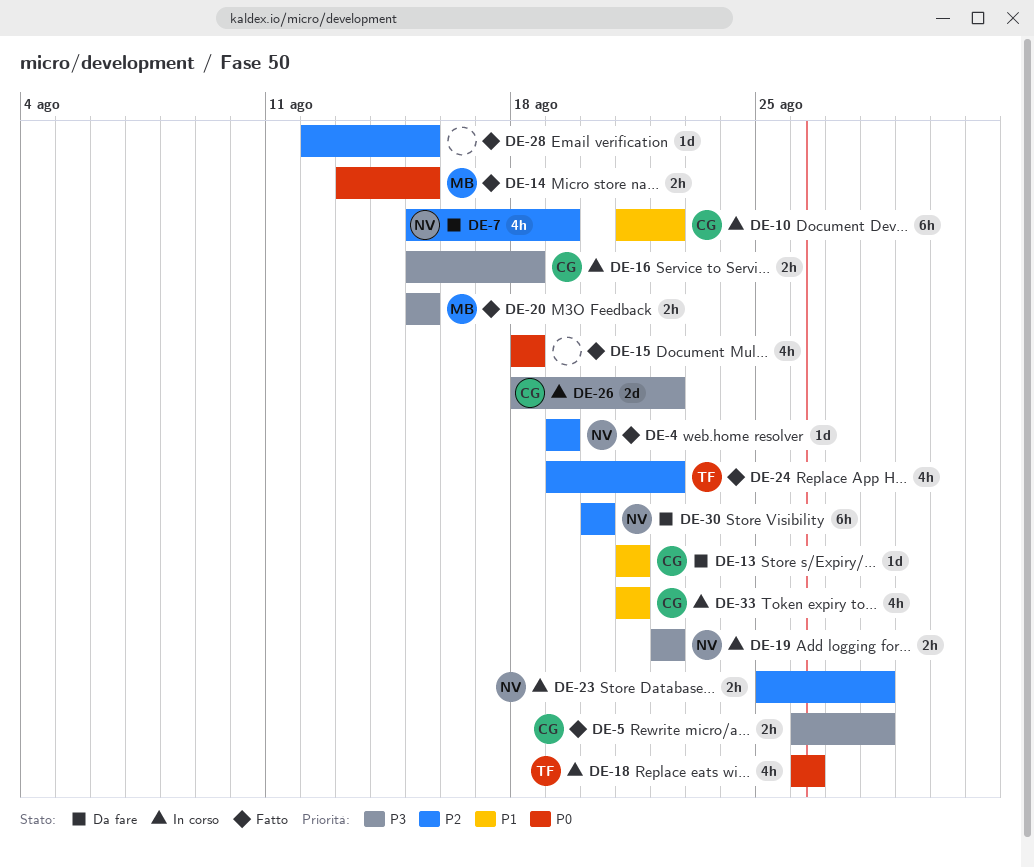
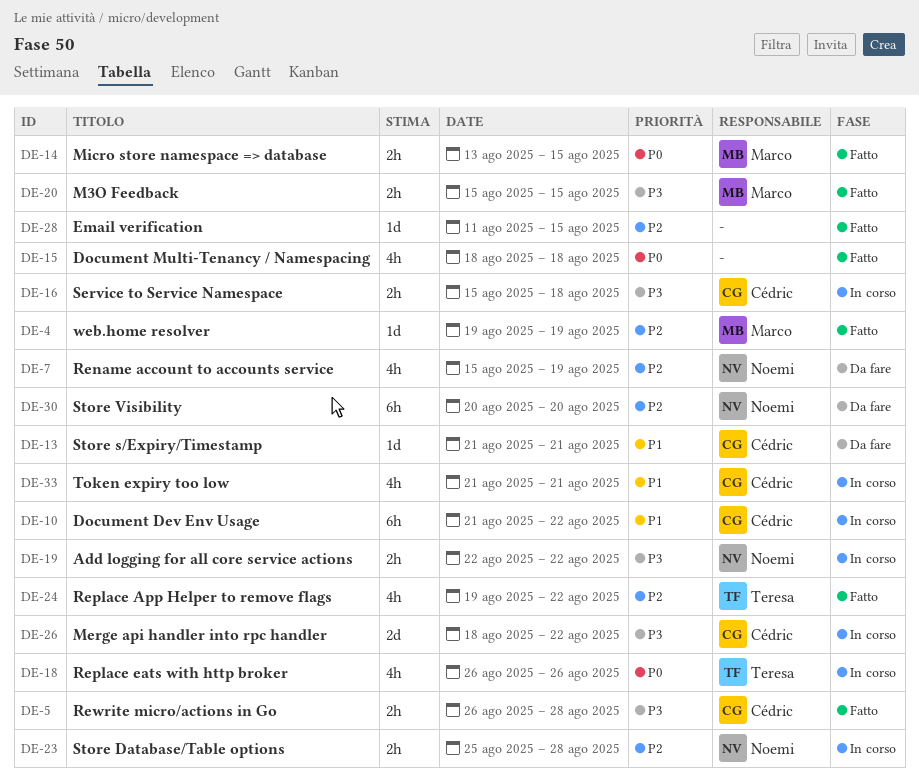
DE-4, owner: Noemi -> Marco
DE-28, start: Aug 12 -> Aug 11

